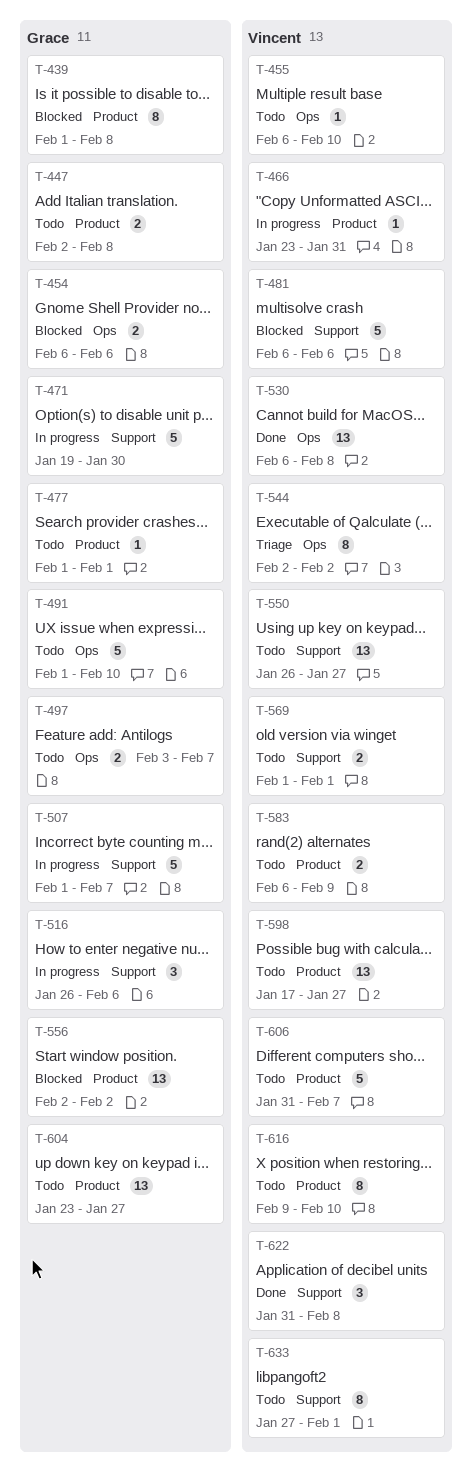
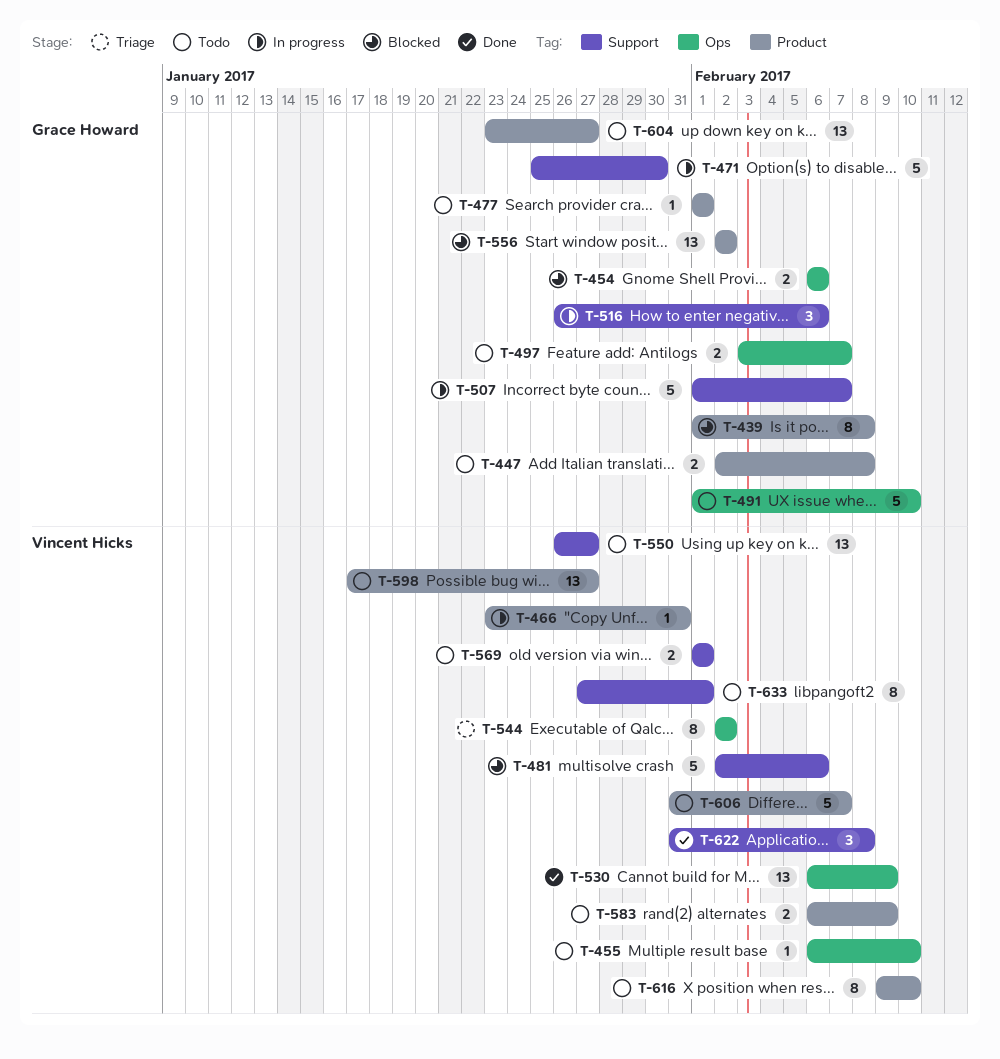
T-471, start: Jan 19 -> Jan 25
T-481, start: Feb 6 -> Feb 2
T-530, due: Feb 8 -> Feb 9

